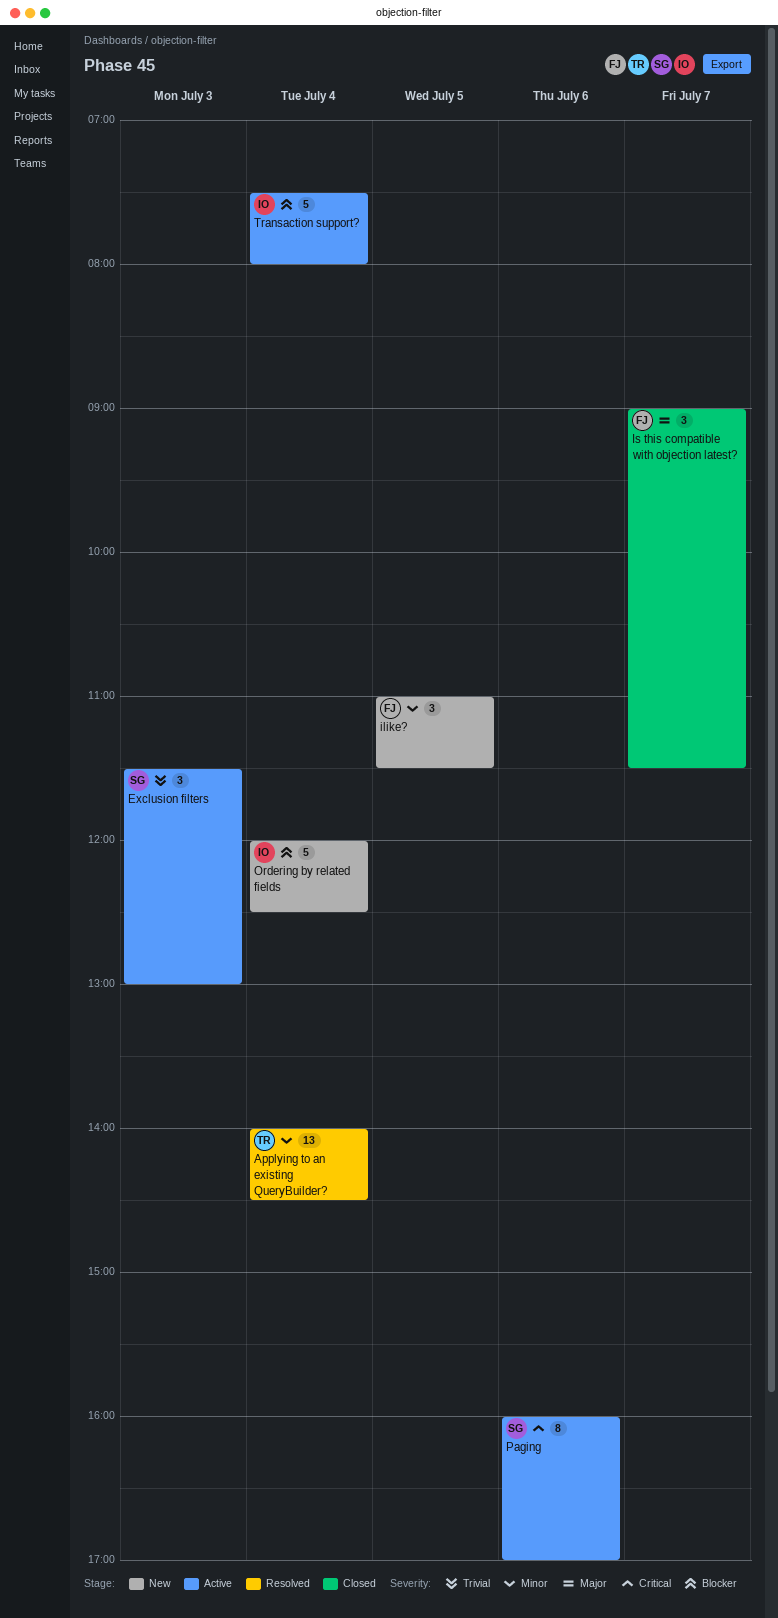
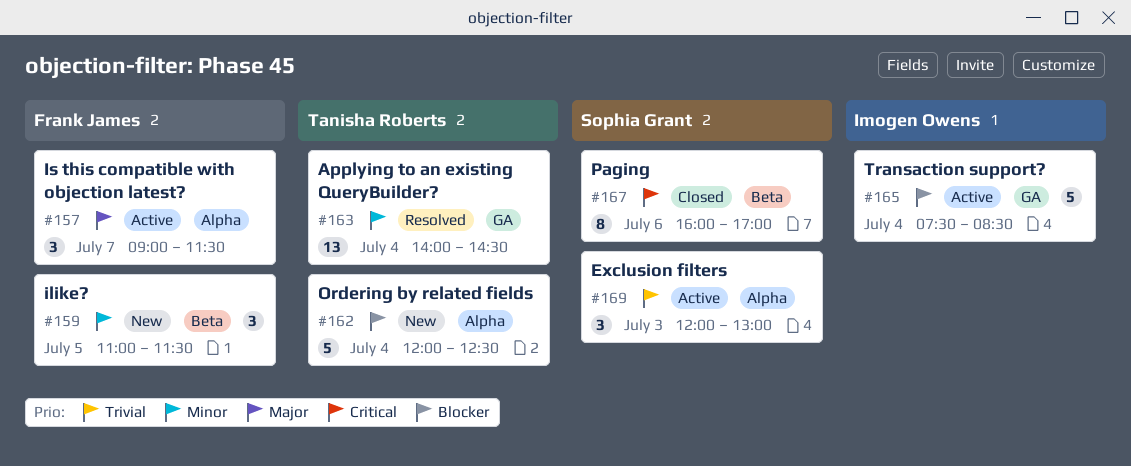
Exclusion filters, begins: 11:30 -> 12:00
Is this compatible with objection latest?, status: Closed -> Active
Ordering by related fields, owner: Imogen Owens -> Tanisha Roberts
Paging, status: Active -> Closed
Transaction support?, ends: 08:00 -> 08:30

